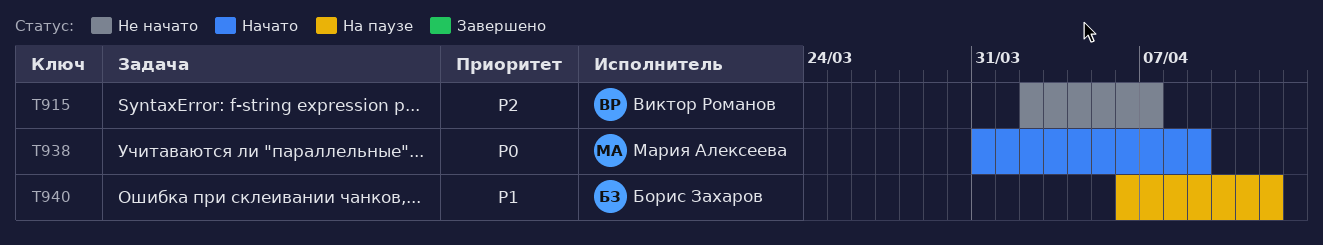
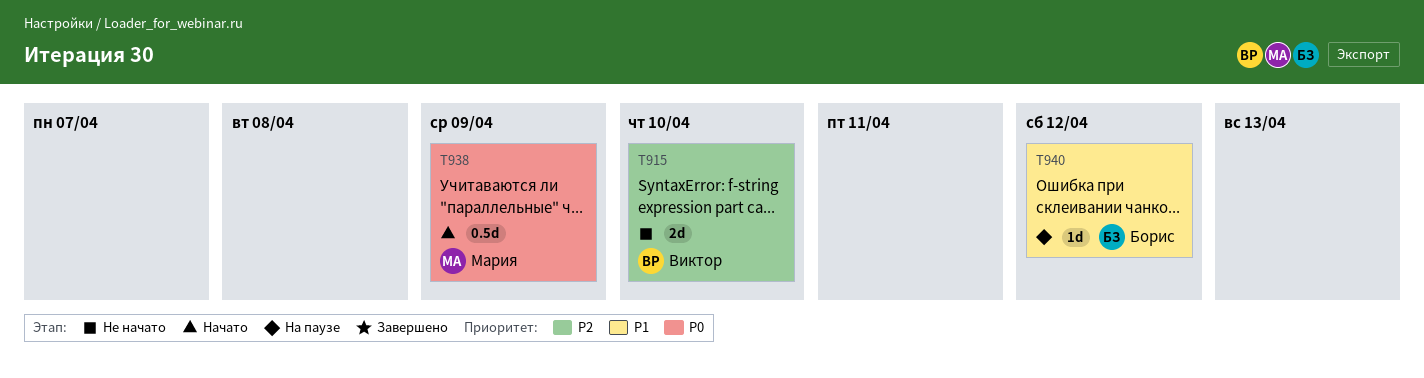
T915, due: Apr 7 -> Apr 10

